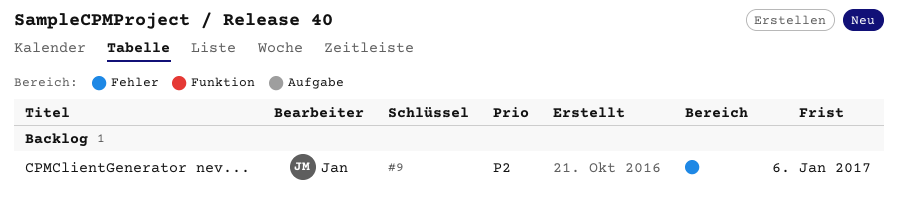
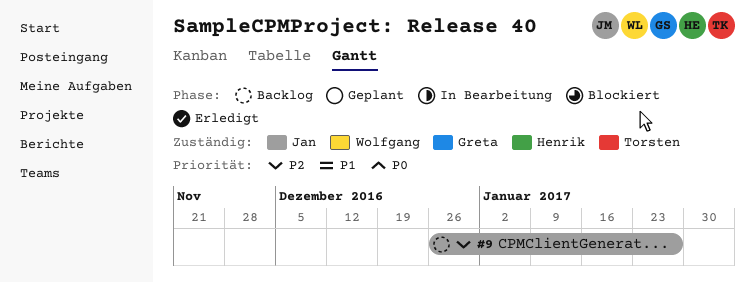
#9, due: Jan 6 -> Jan 27

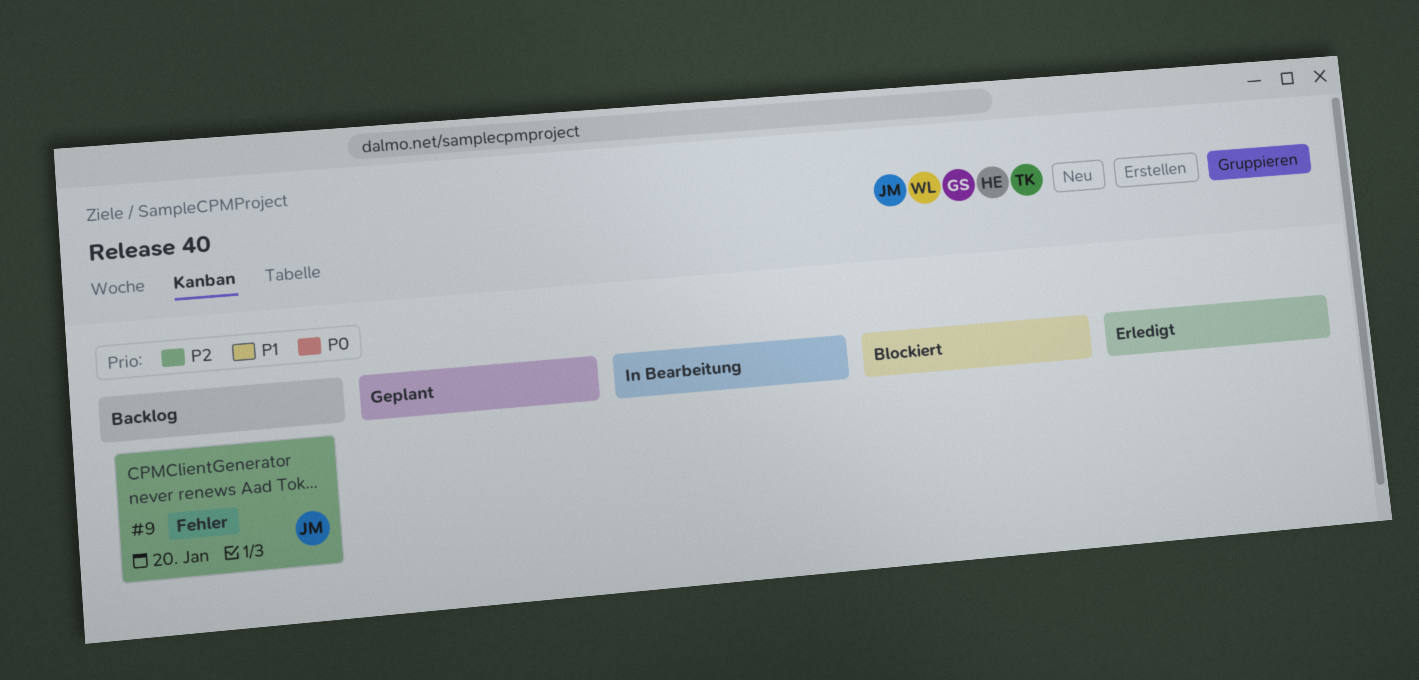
#9, due: Jan 27 -> Jan 20

